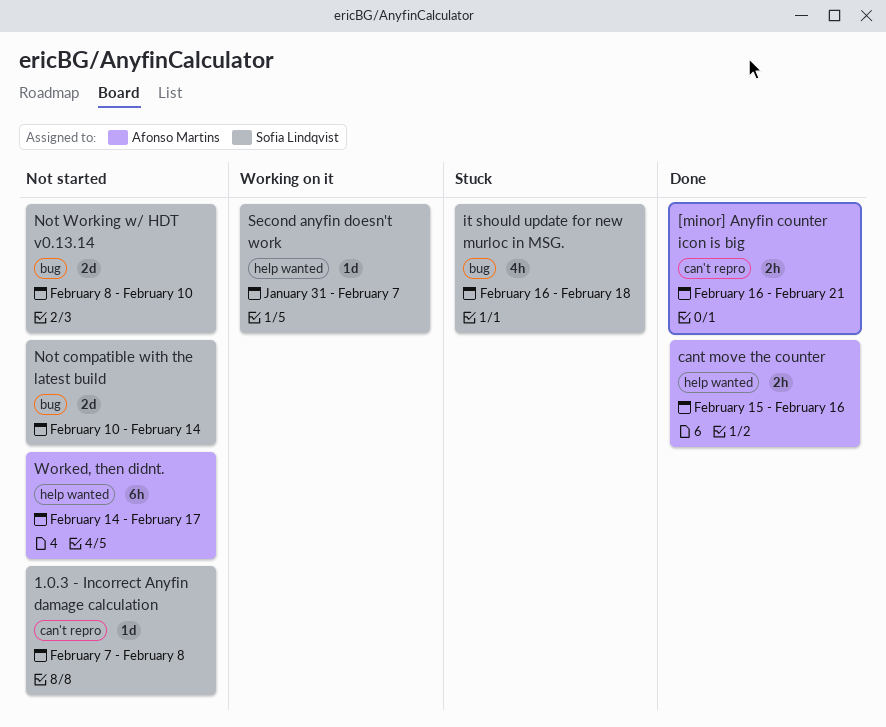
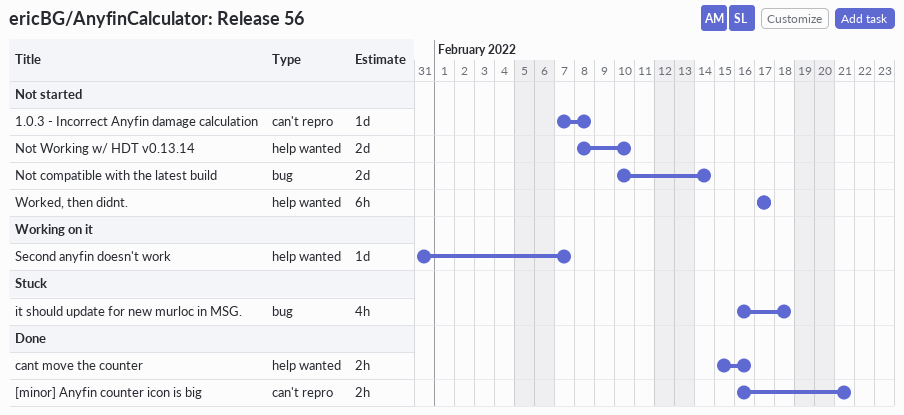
Not Working w/ HDT v0.13.14, label: bug -> help wanted
Worked, then didnt., start: Feb 14 -> Feb 17

